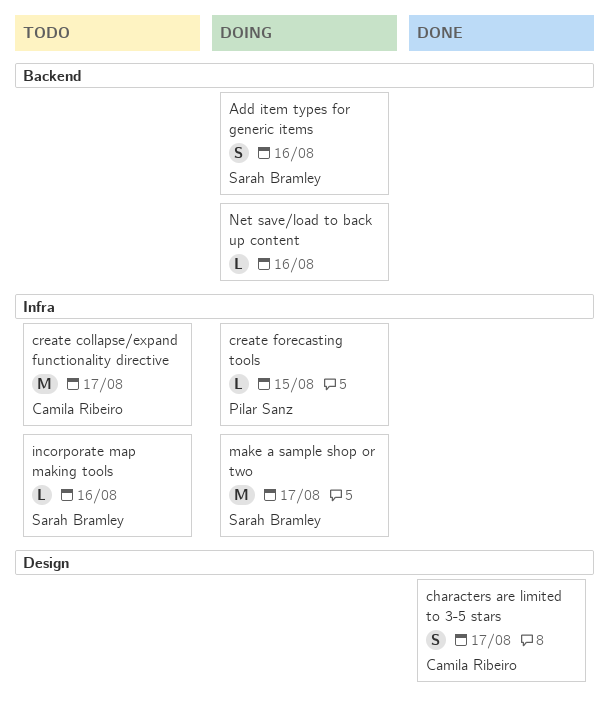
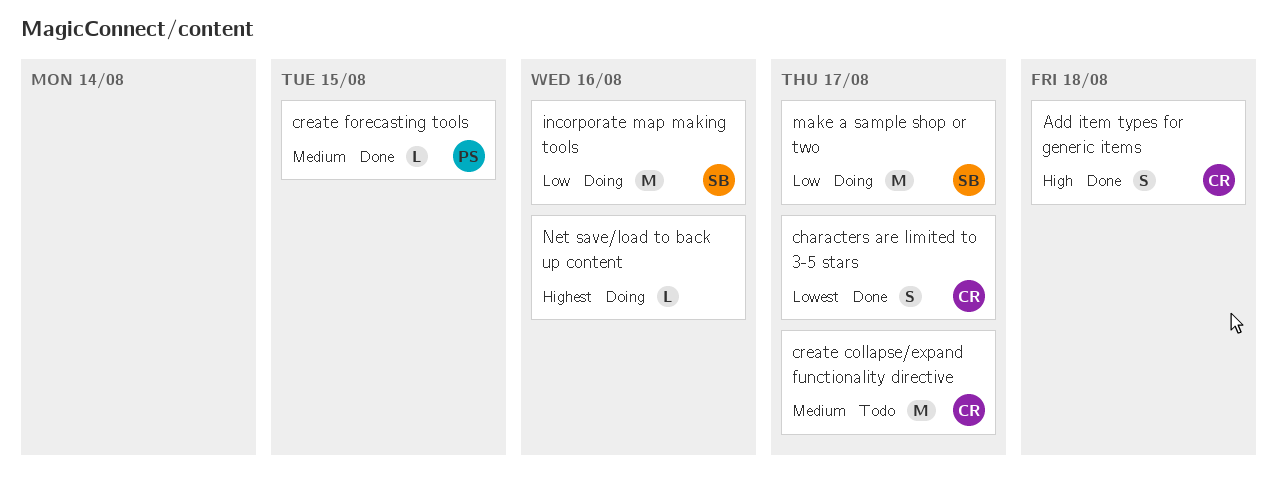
Add item types for generic items, status: Doing -> Done
Add item types for generic items, owner: Sarah Bramley -> Camila Ribeiro
Add item types for generic items, due: Aug 16 -> Aug 18
create forecasting tools, status: Doing -> Done
incorporate map making tools, status: Todo -> Doing
incorporate map making tools, estimate: L -> M

